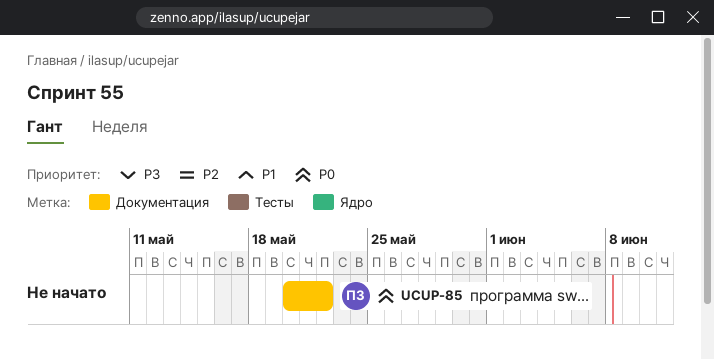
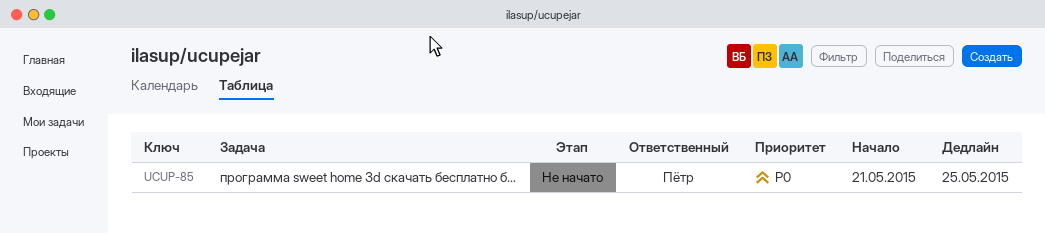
UCUP-85, start: May 20 -> May 21
UCUP-85, due: May 22 -> May 25

